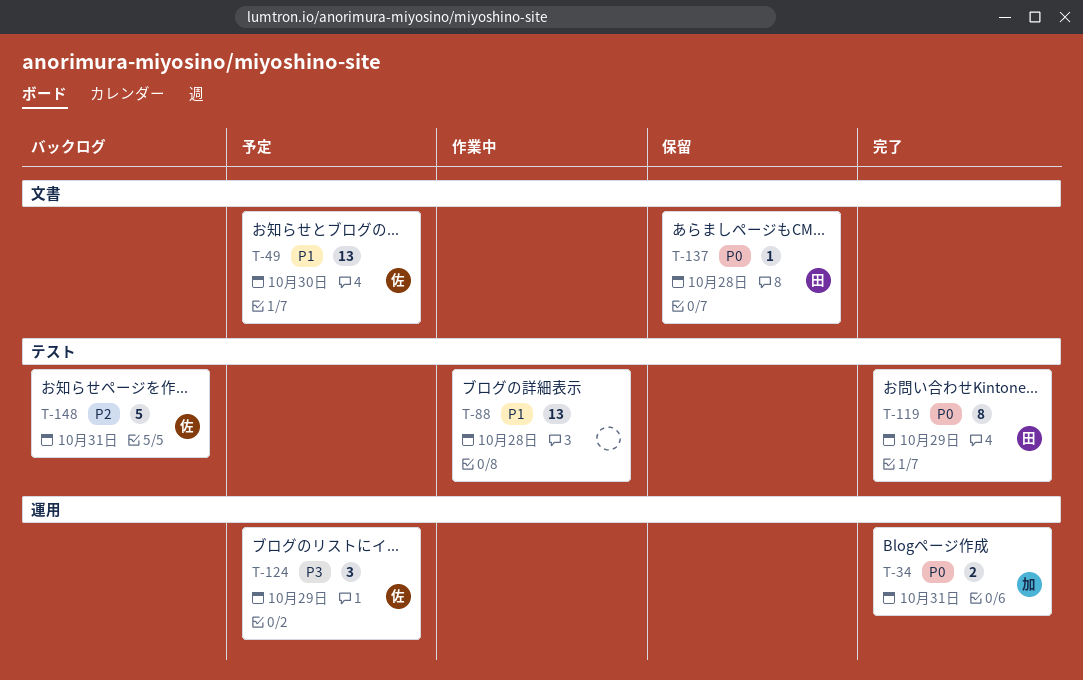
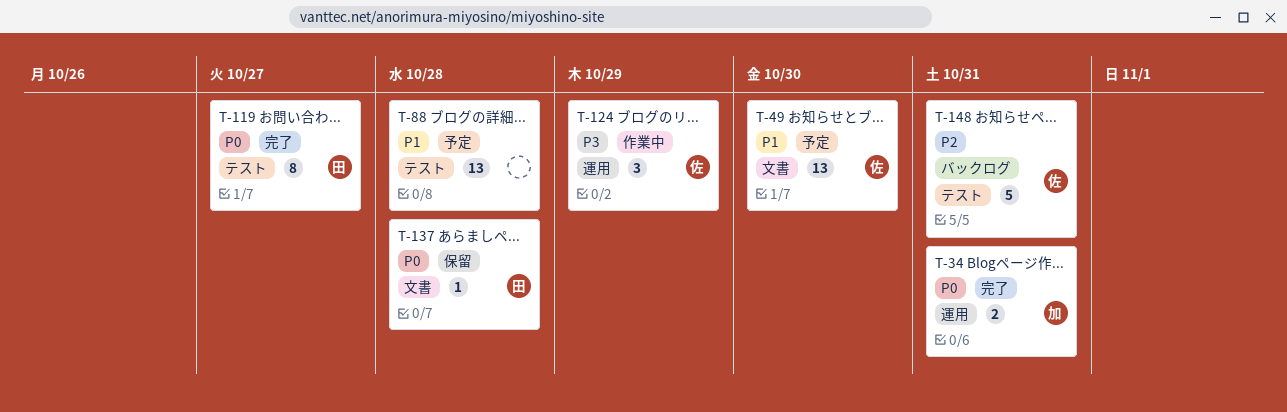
T-88, status: 作業中 -> 予定
T-119, due: Oct 29 -> Oct 27
T-124, status: 予定 -> 作業中

